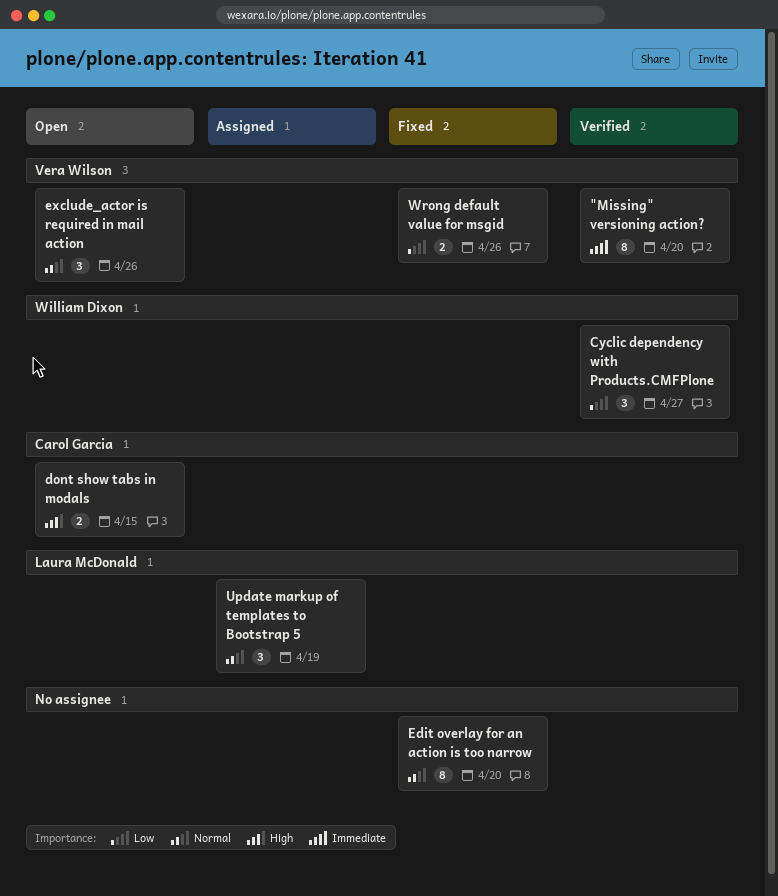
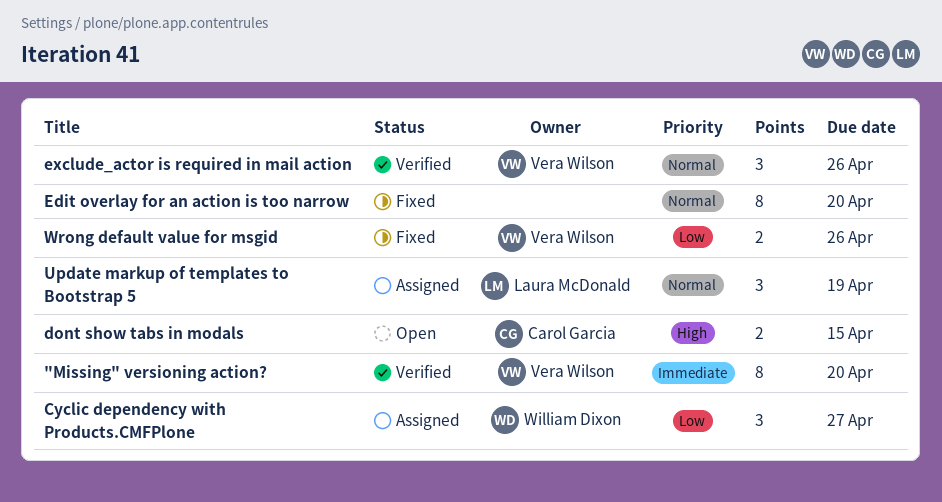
Cyclic dependency with Products.CMFPlone, status: Verified -> Assigned
exclude_actor is required in mail action, status: Open -> Verified

